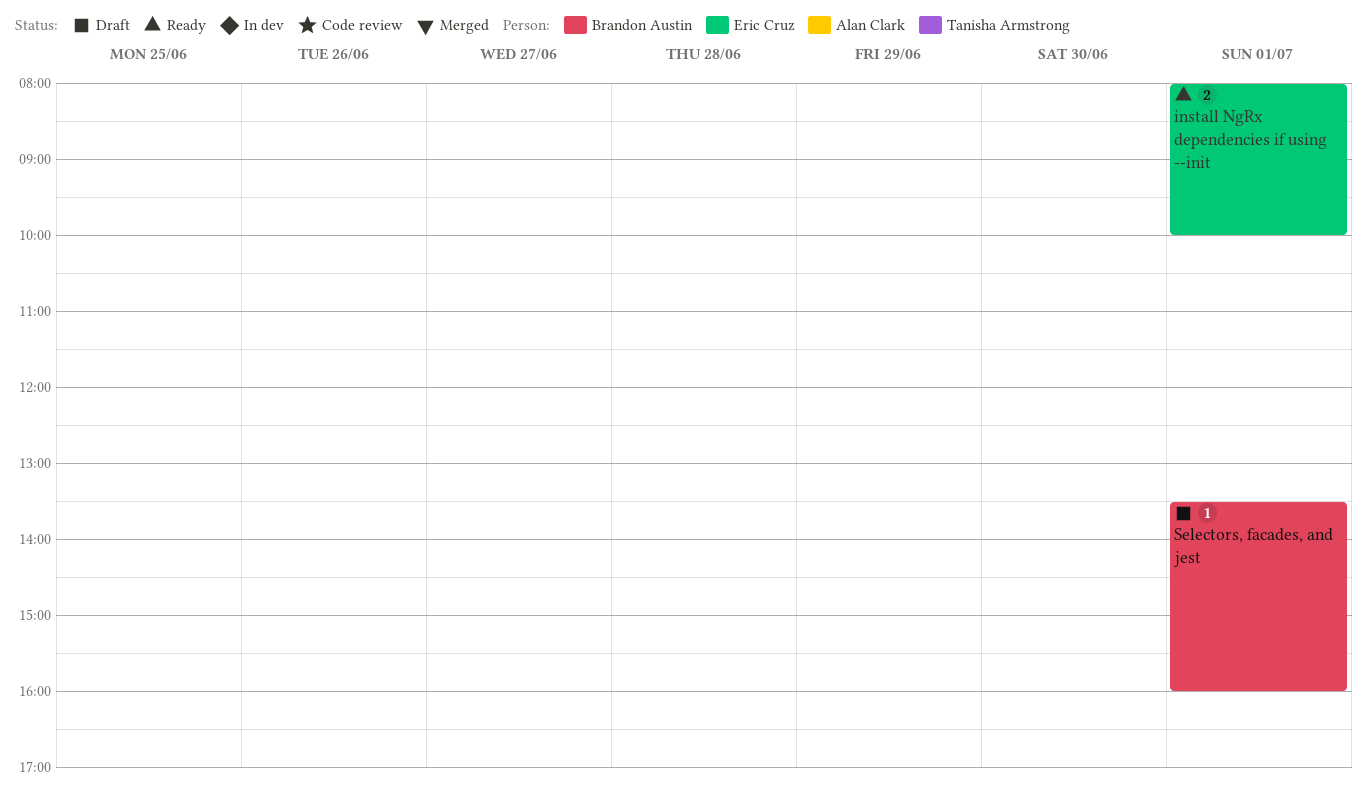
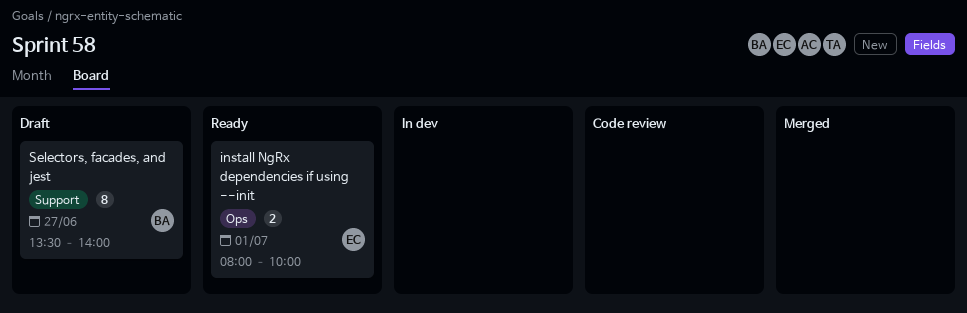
Selectors, facades, and jest, estimate: 1 -> 8
Selectors, facades, and jest, day: Jul 1 -> Jun 27
Selectors, facades, and jest, ends: 16:00 -> 14:00

